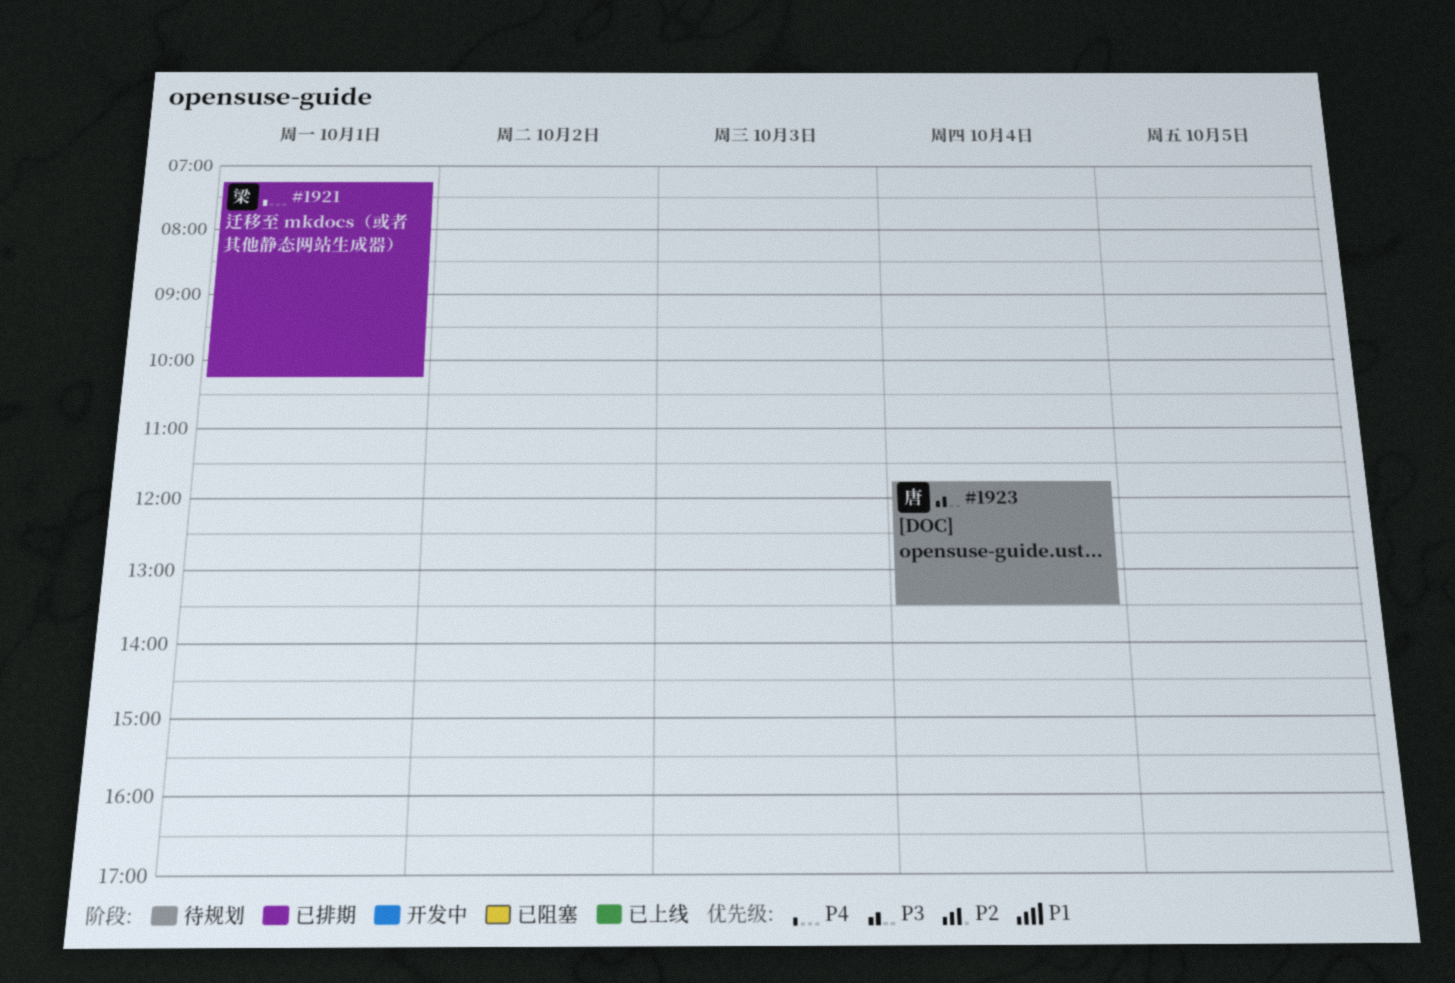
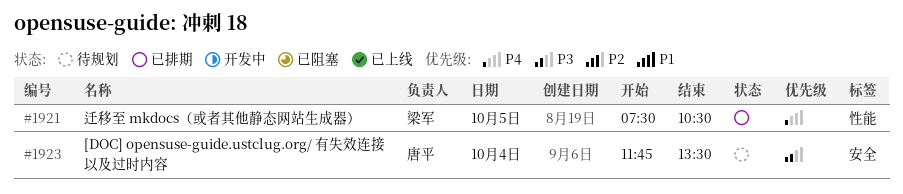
#1921, day: Oct 1 -> Oct 5
#1921, begins: 07:15 -> 07:30
#1921, ends: 10:15 -> 10:30

